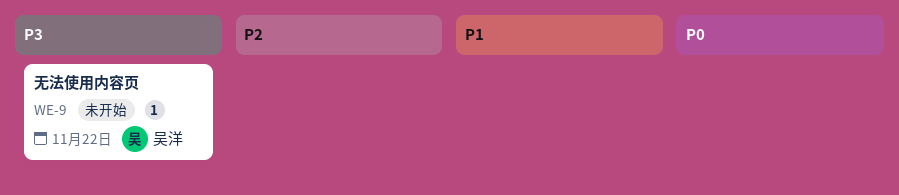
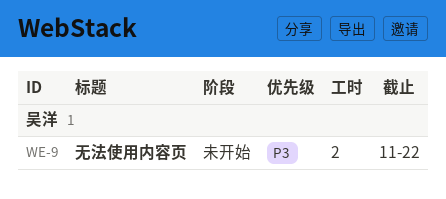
WE-9, estimate: 1 -> 2

